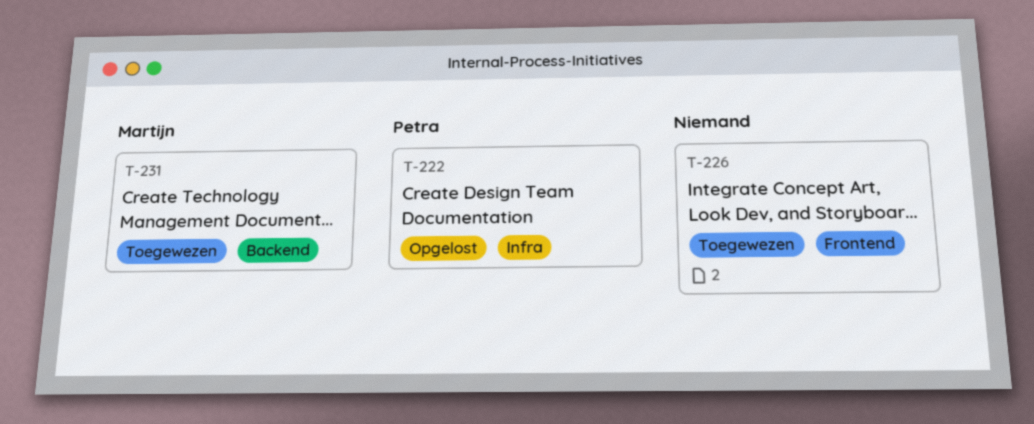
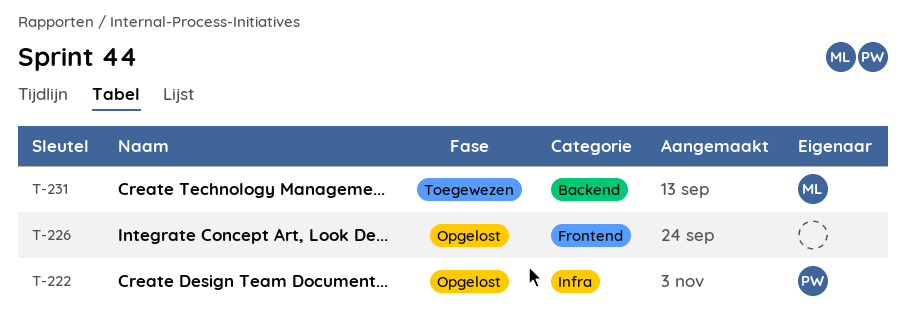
T-226, status: Toegewezen -> Opgelost

